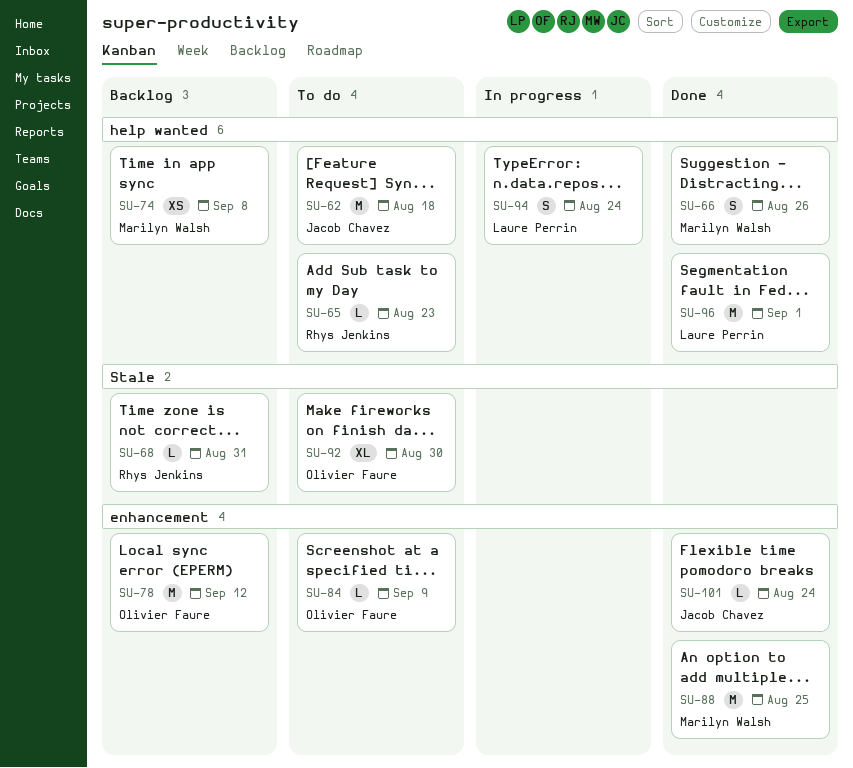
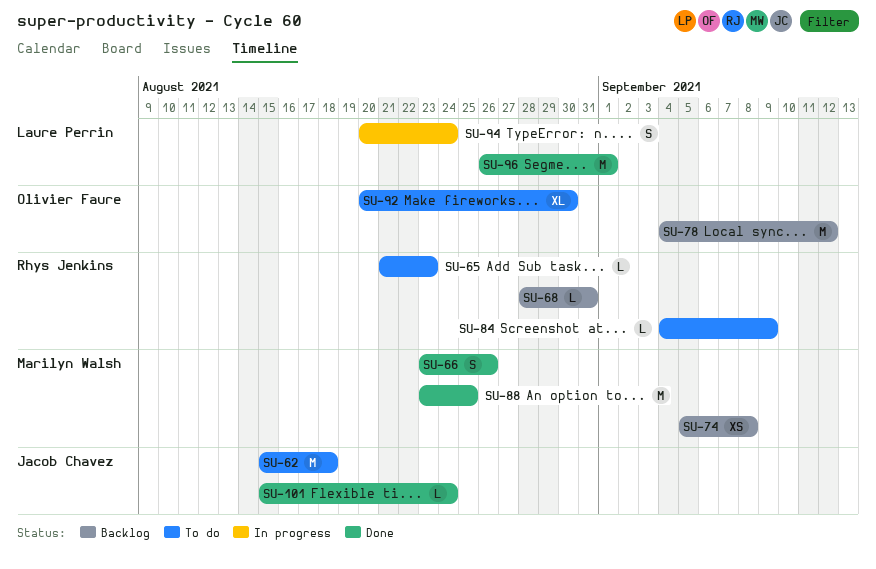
SU-84, owner: Olivier Faure -> Rhys Jenkins

